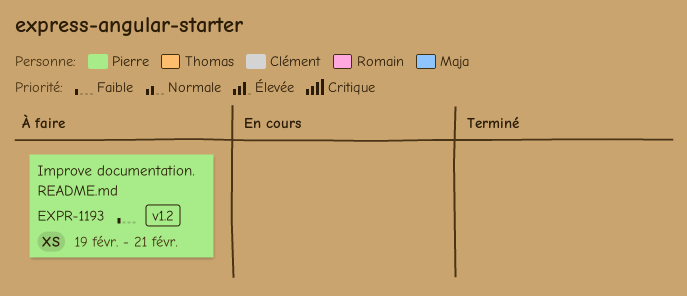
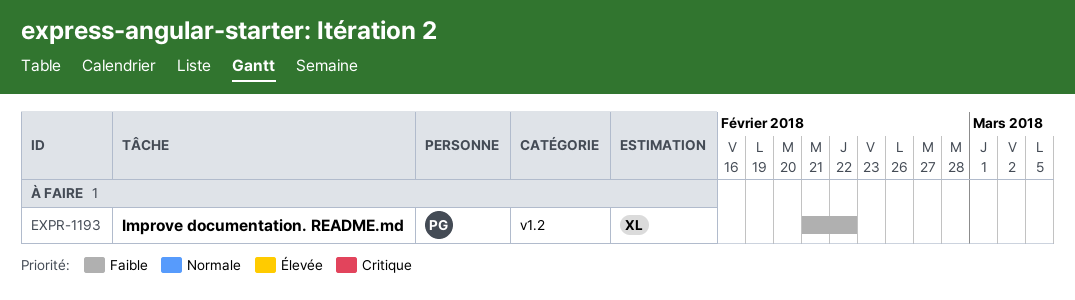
EXPR-1193, estimate: XS -> XL
EXPR-1193, start: Feb 19 -> Feb 21
EXPR-1193, due: Feb 21 -> Feb 22

